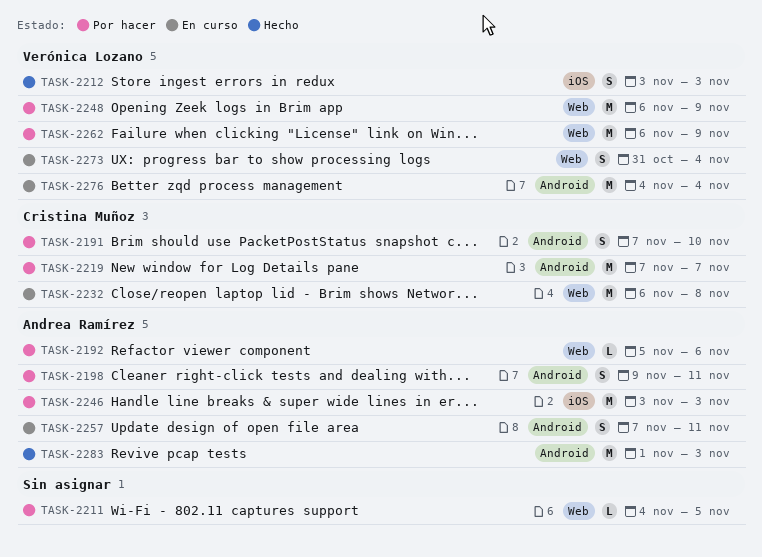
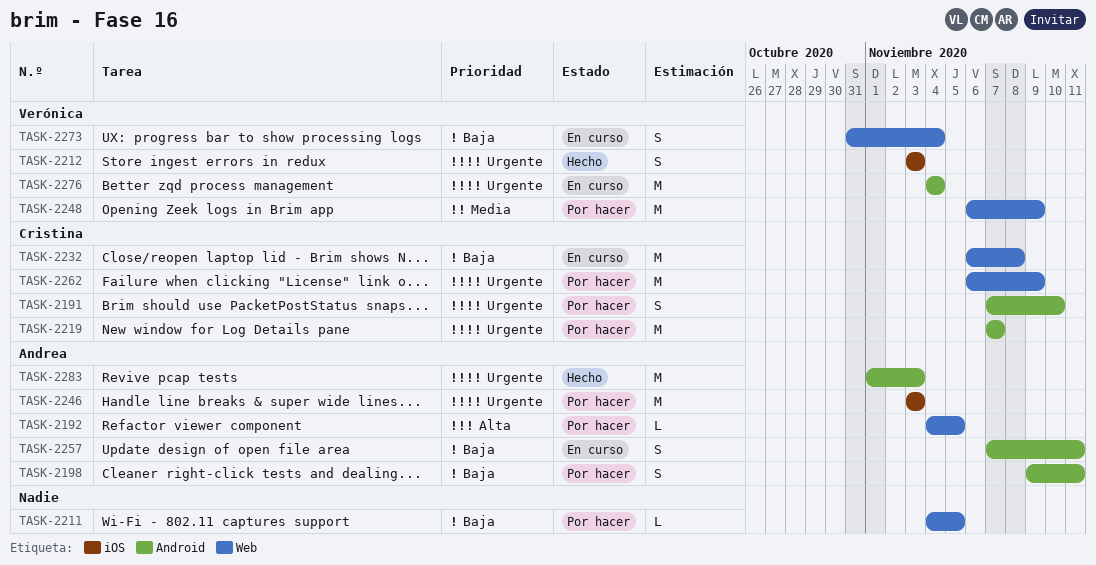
TASK-2192, start: Nov 5 -> Nov 4
TASK-2192, due: Nov 6 -> Nov 5
TASK-2262, owner: Verónica Lozano -> Cristina Muñoz

